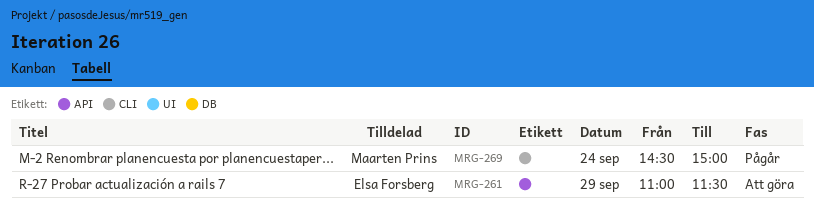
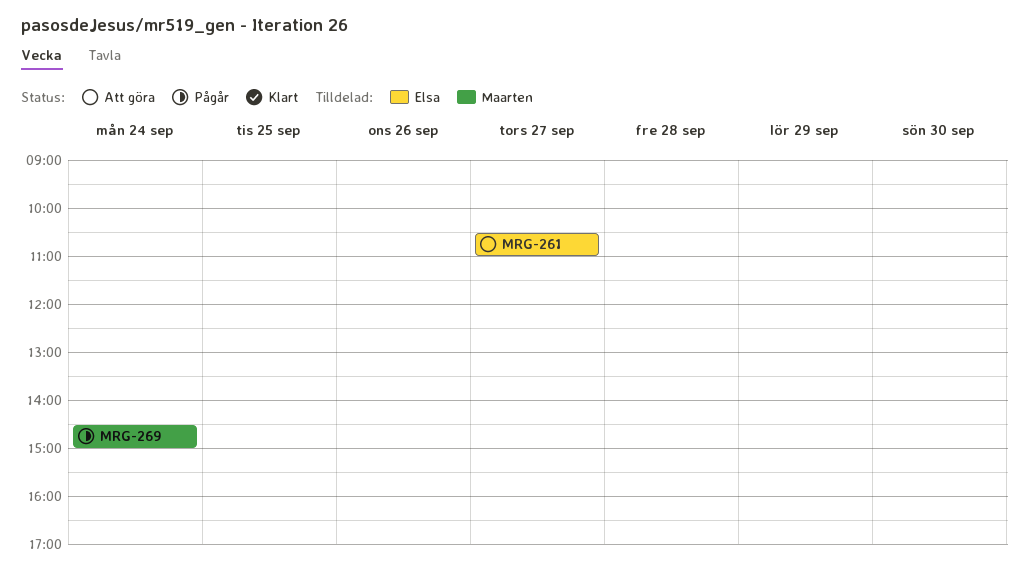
MRG-261, day: Sep 29 -> Sep 27
MRG-261, begins: 11:00 -> 10:30
MRG-261, ends: 11:30 -> 11:00

